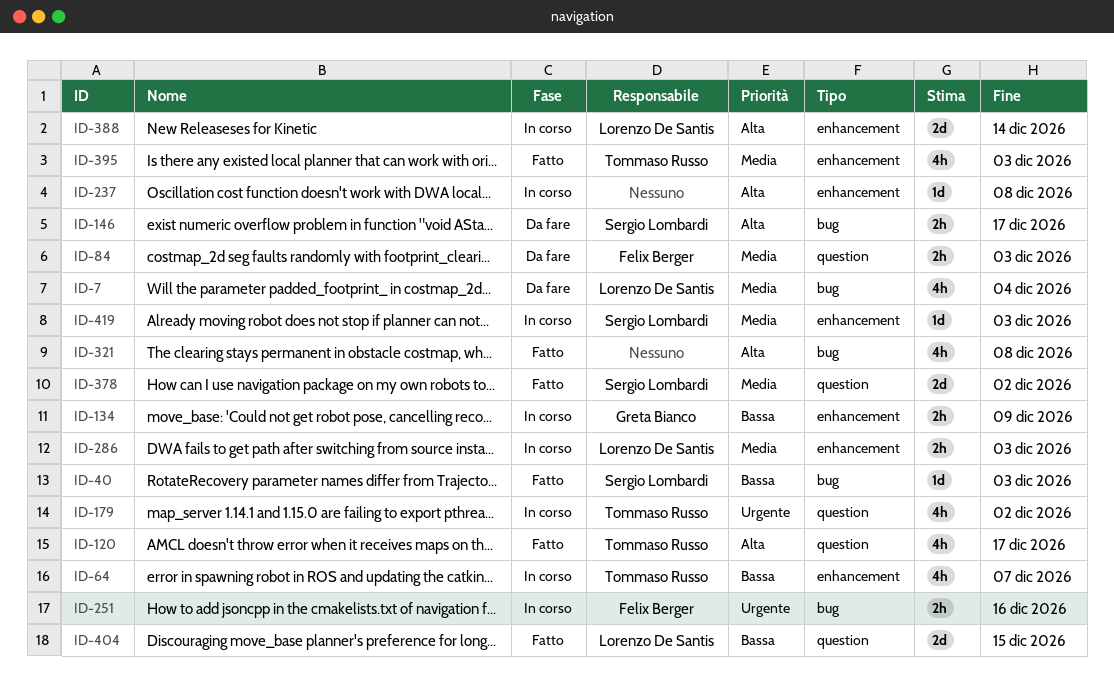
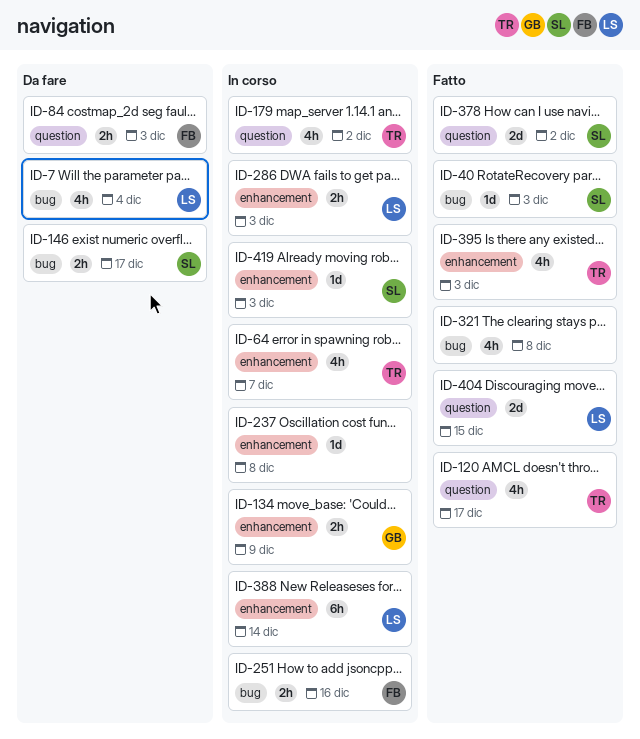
ID-388, estimate: 2d -> 6h

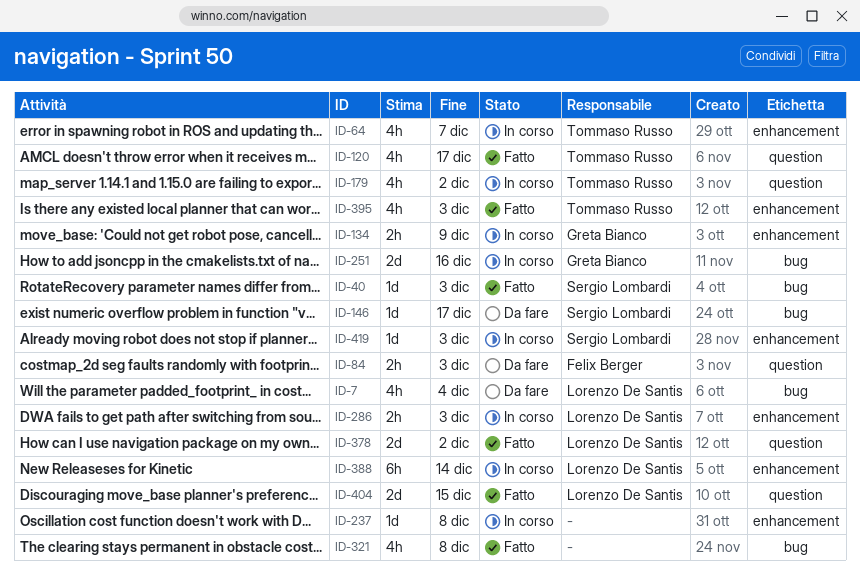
ID-146, estimate: 2h -> 1d
ID-251, owner: Felix Berger -> Greta Bianco
ID-251, estimate: 2h -> 2d
ID-378, owner: Sergio Lombardi -> Lorenzo De Santis

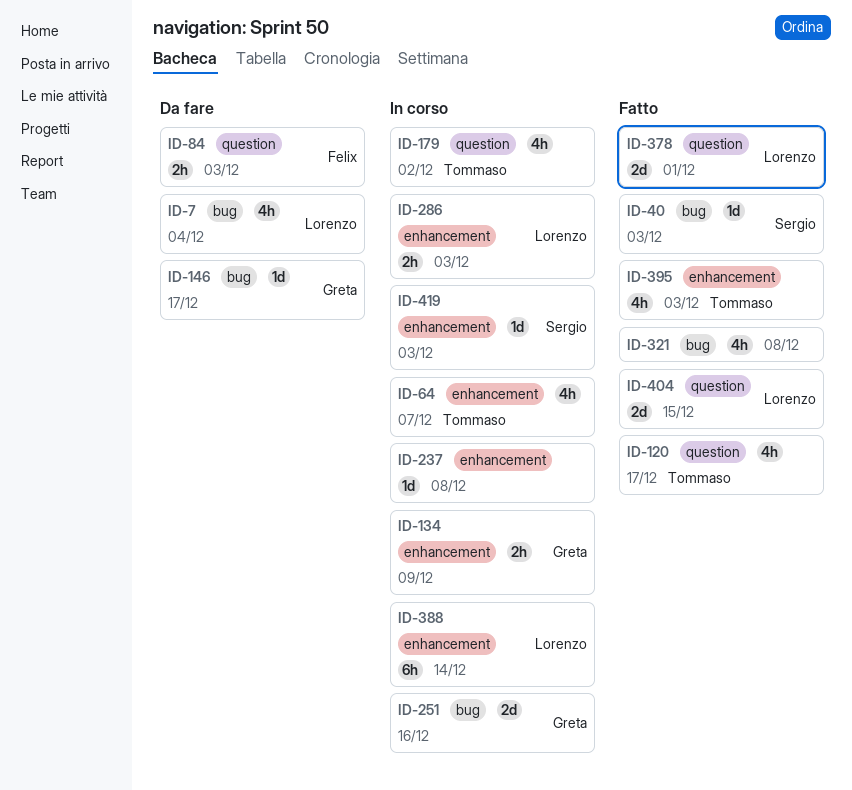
ID-146, owner: Sergio Lombardi -> Greta Bianco
ID-378, due: Dec 2 -> Dec 1

